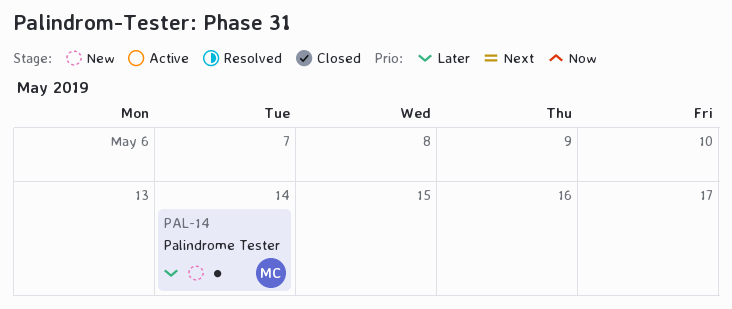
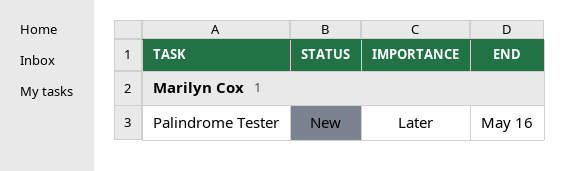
Palindrome Tester, due: May 14 -> May 16

